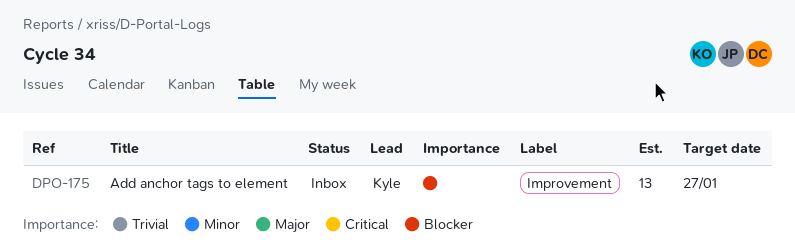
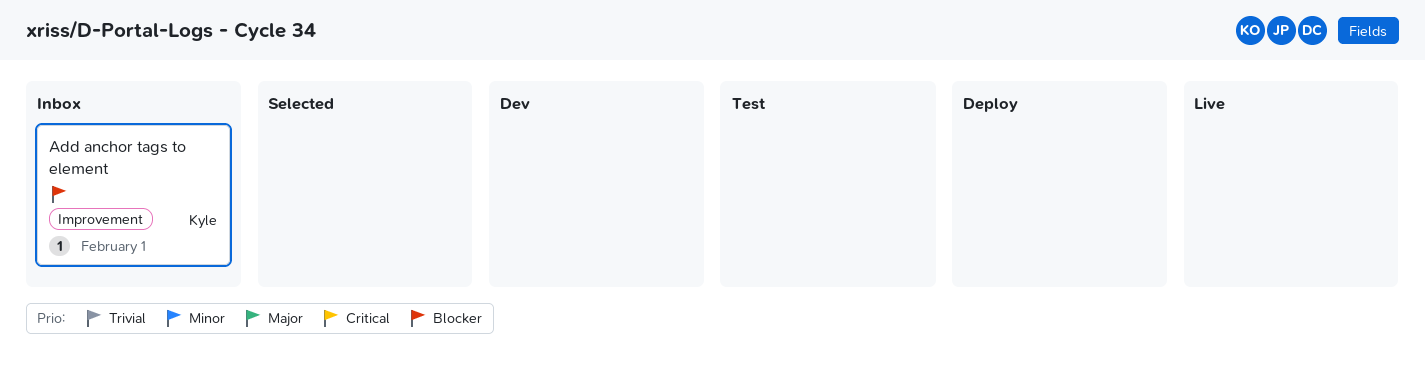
Add anchor tags to element, estimate: 13 -> 1
Add anchor tags to element, due: Jan 27 -> Feb 1

